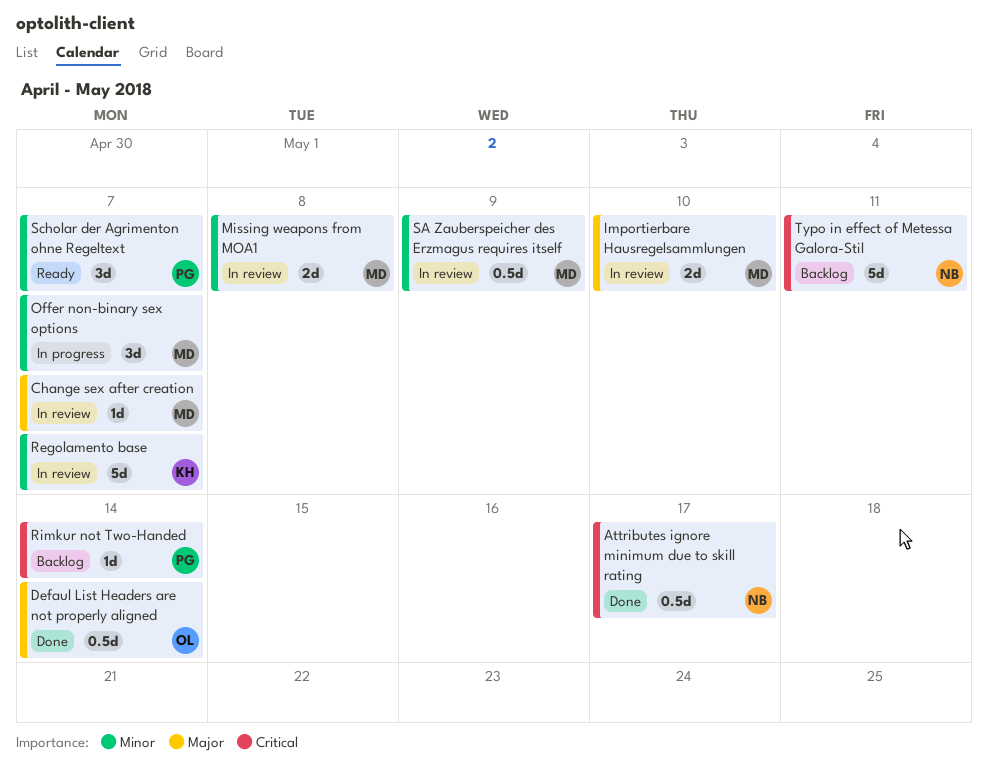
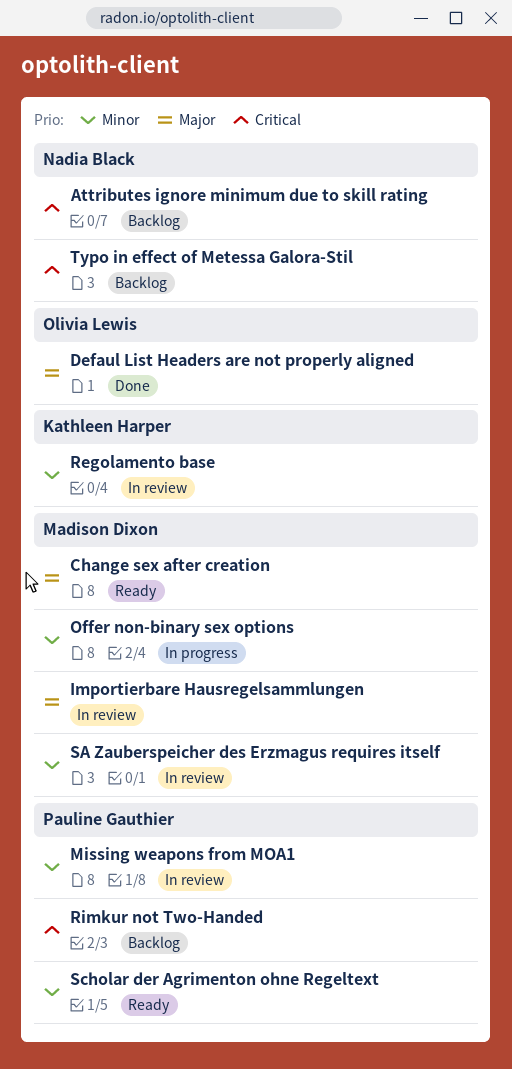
Attributes ignore minimum due to skill rating, status: Done -> Backlog
Change sex after creation, status: In review -> Ready
Missing weapons from MOA1, owner: Madison Dixon -> Pauline Gauthier

